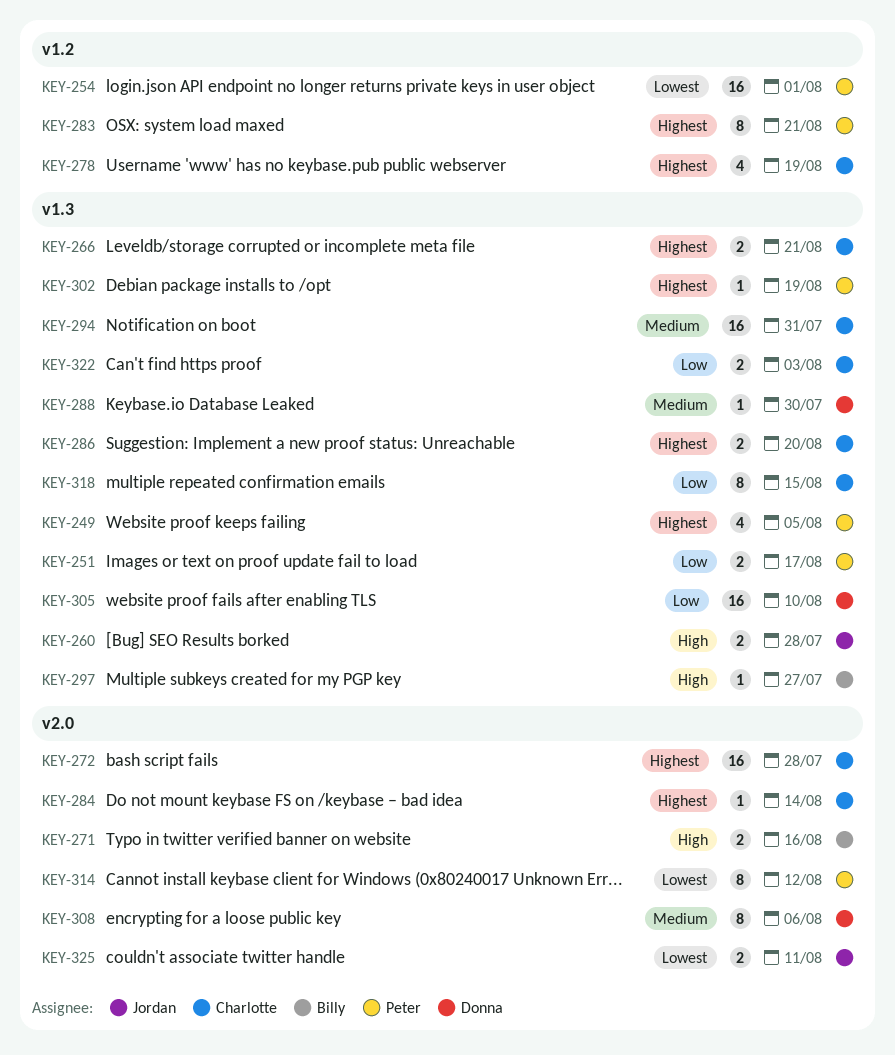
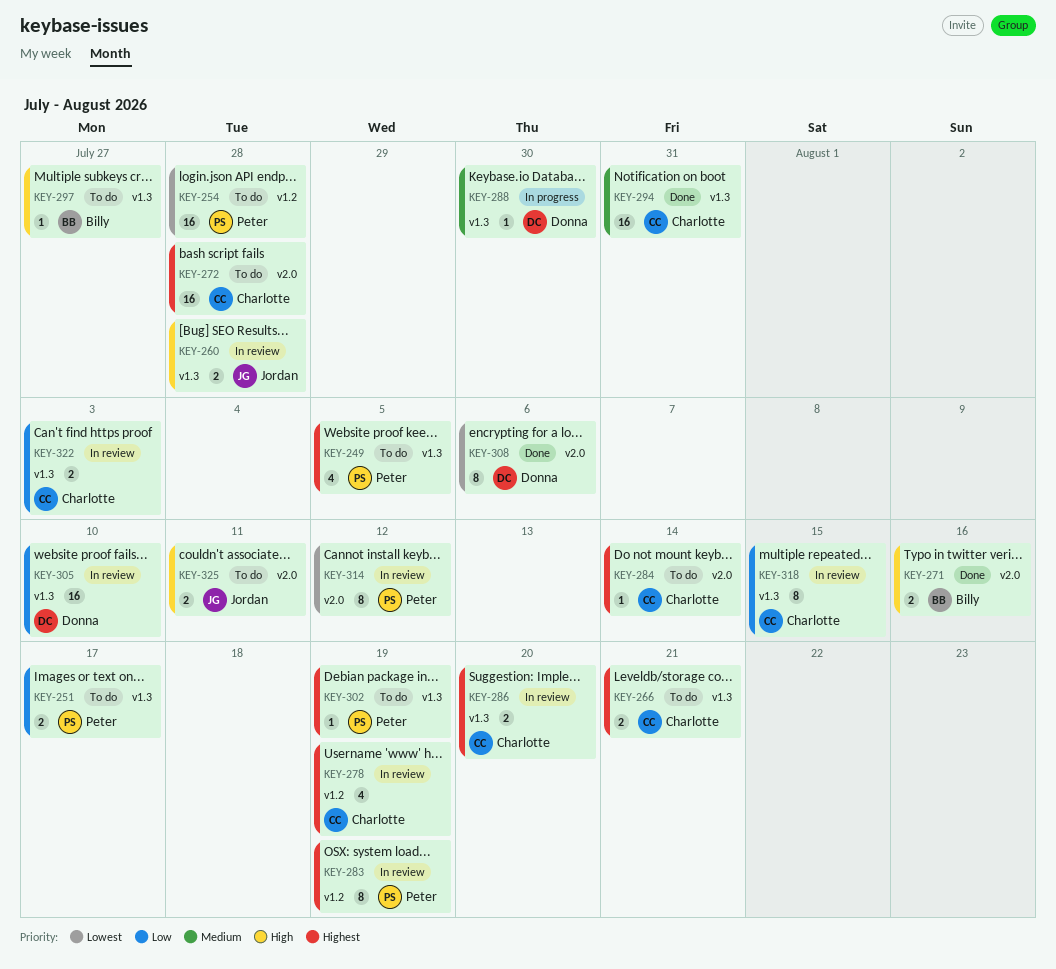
KEY-254, due: Aug 1 -> Jul 28
KEY-283, due: Aug 21 -> Aug 19
KEY-308, priority: Medium -> Lowest
KEY-325, priority: Lowest -> High

